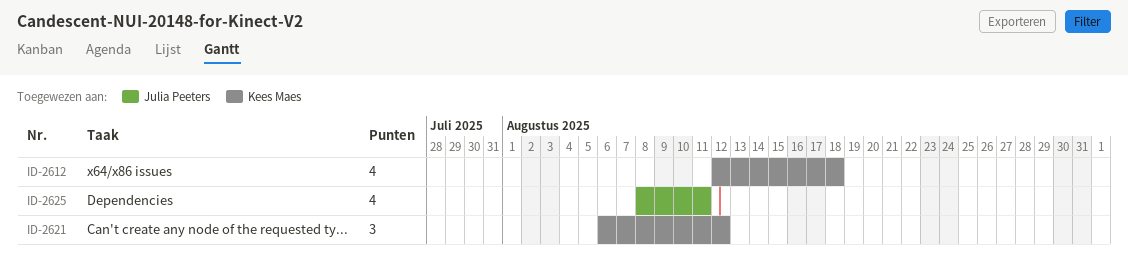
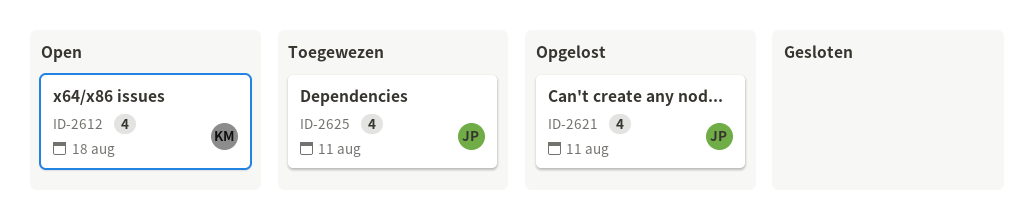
ID-2621, owner: Kees Maes -> Julia Peeters
ID-2621, estimate: 3 -> 4
ID-2621, due: Aug 12 -> Aug 11

